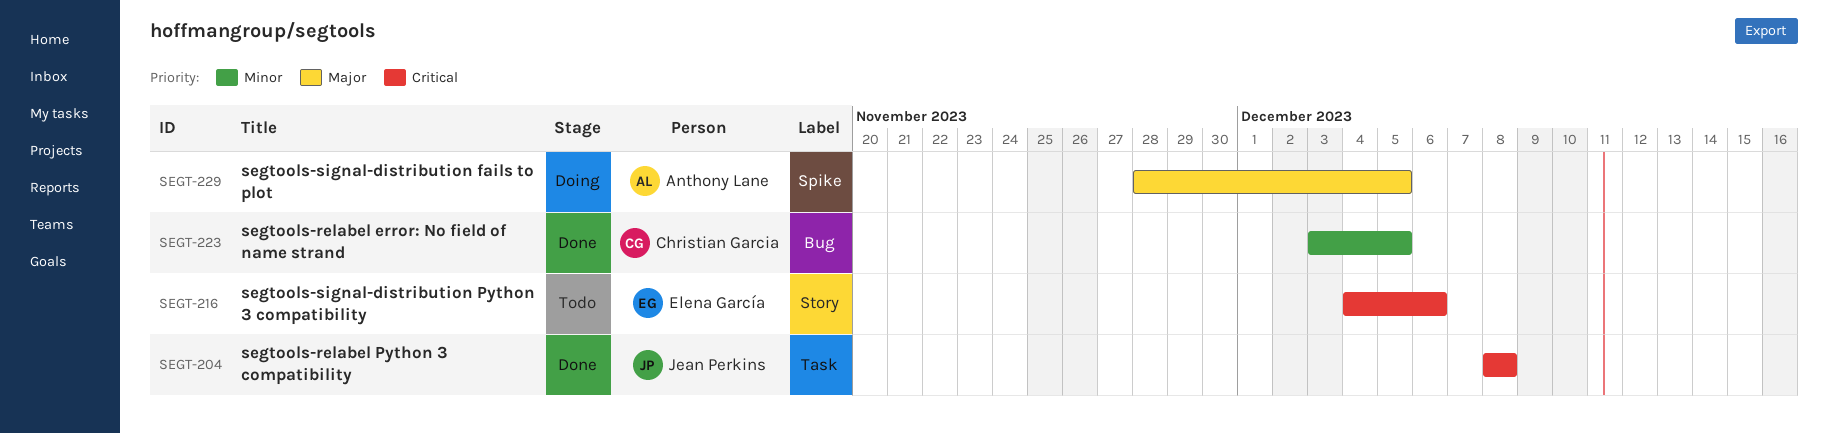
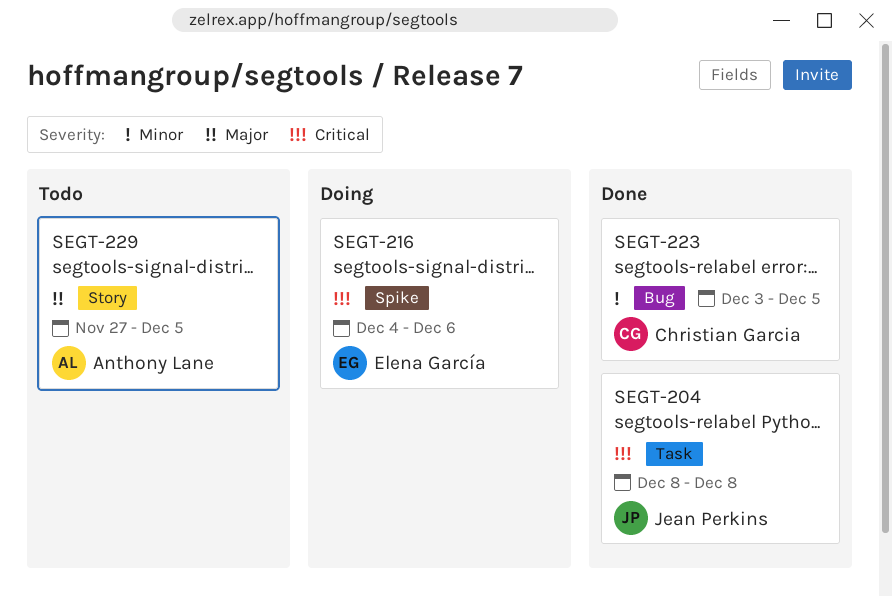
SEGT-216, status: Todo -> Doing
SEGT-216, label: Story -> Spike
SEGT-229, status: Doing -> Todo
SEGT-229, label: Spike -> Story
SEGT-229, start: Nov 28 -> Nov 27

